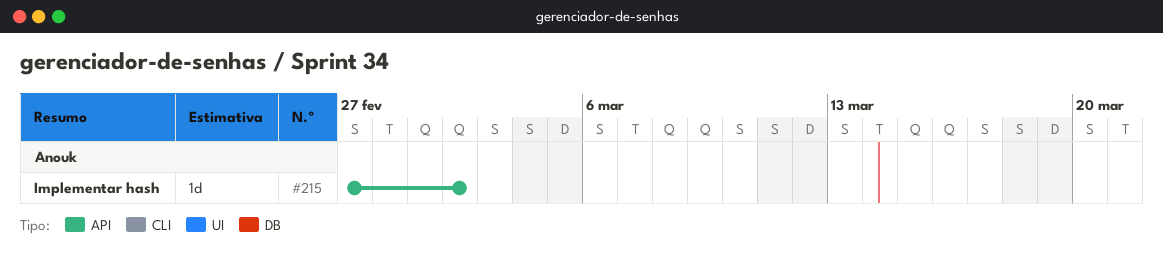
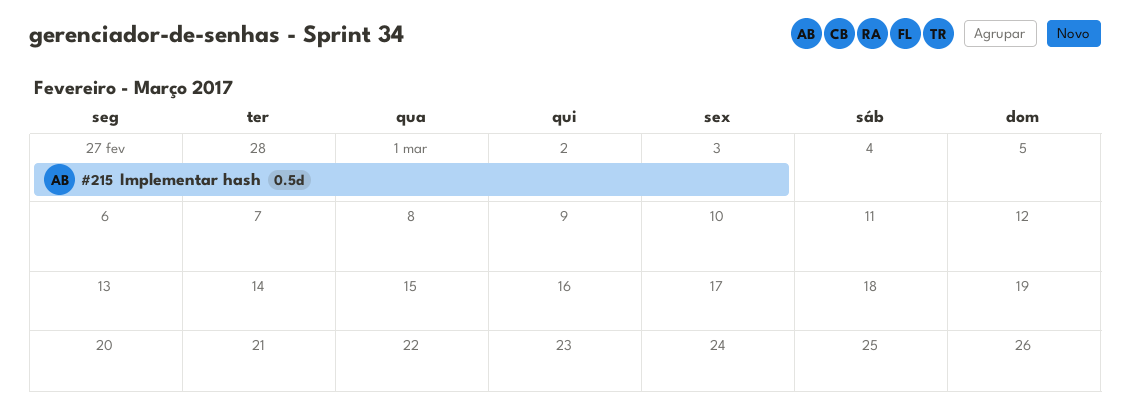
#215, estimate: 1d -> 0.5d
#215, due: Mar 2 -> Mar 3

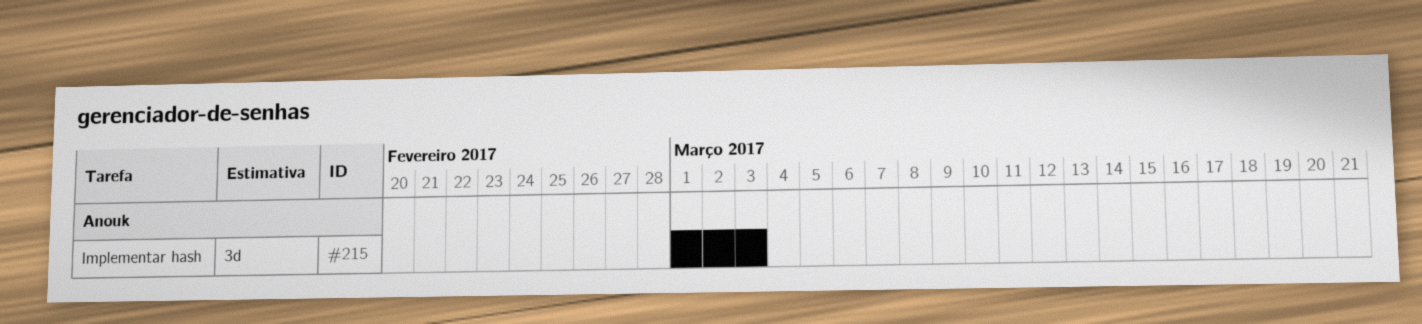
#215, estimate: 0.5d -> 3d
#215, start: Feb 27 -> Mar 1

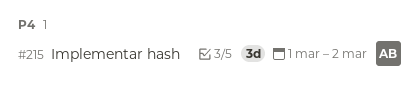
#215, due: Mar 3 -> Mar 2

